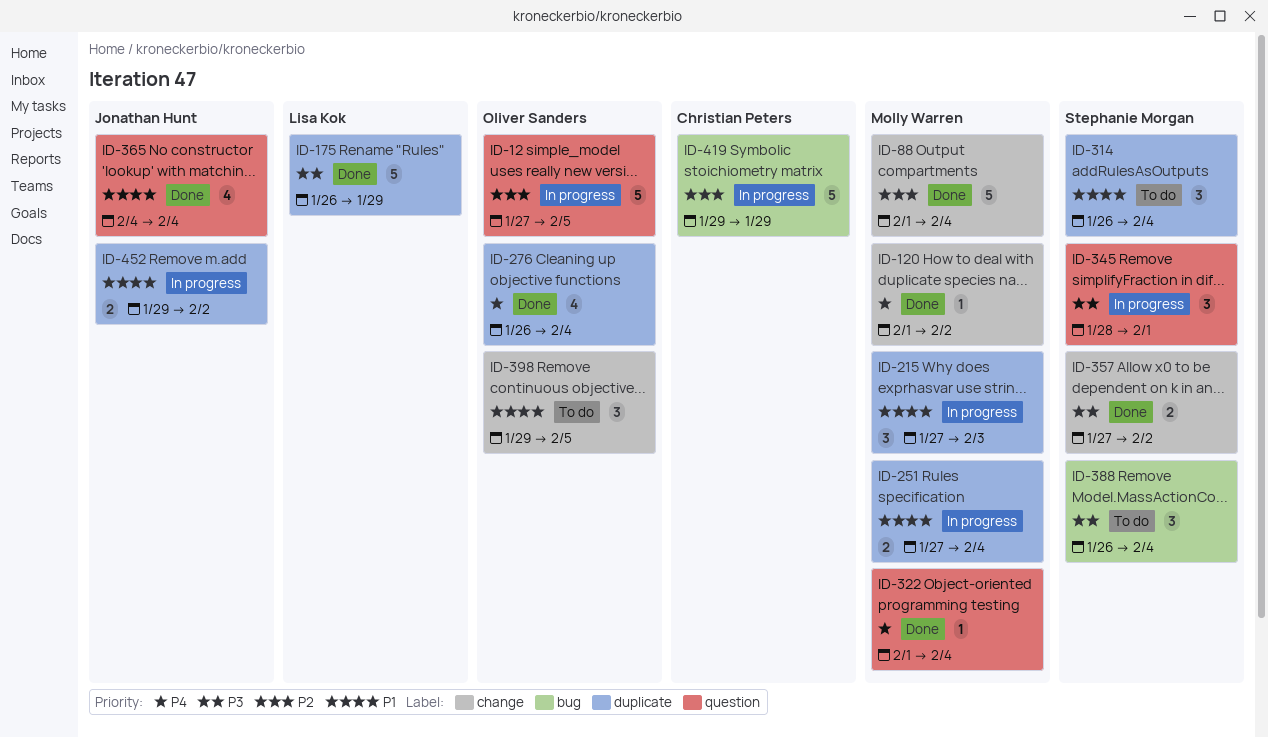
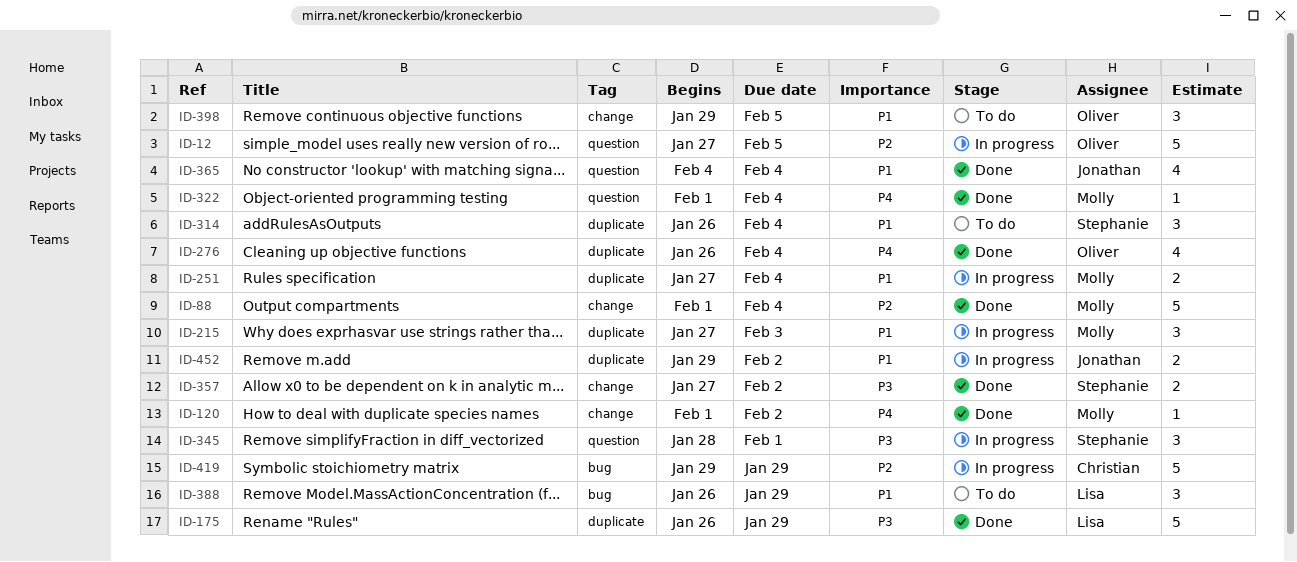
ID-388, owner: Stephanie Morgan -> Lisa Kok
ID-388, priority: P3 -> P1
ID-388, due: Feb 4 -> Jan 29

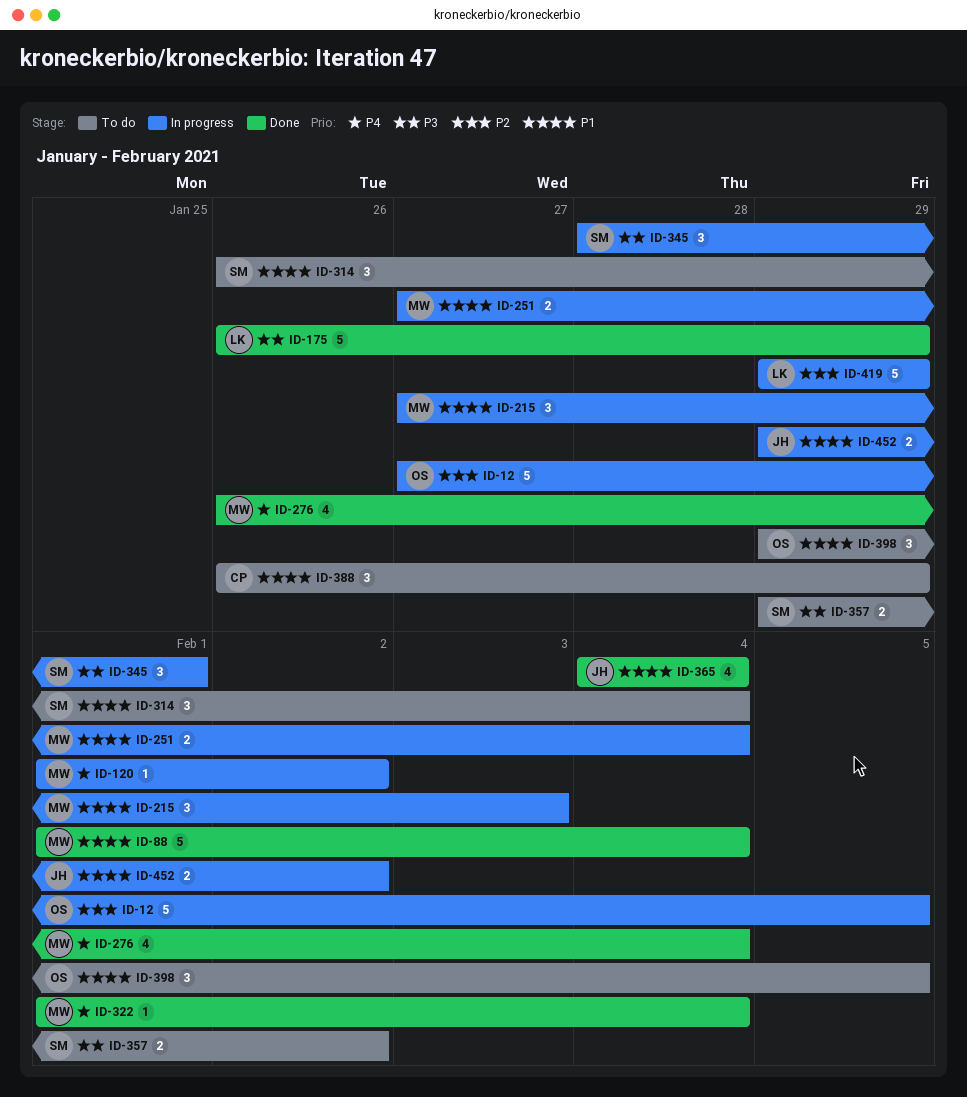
ID-88, priority: P2 -> P1
ID-120, status: Done -> In progress
ID-276, owner: Oliver -> Molly
ID-357, status: Done -> To do
ID-357, start: Jan 27 -> Jan 29
ID-388, owner: Lisa -> Christian
ID-419, owner: Christian -> Lisa

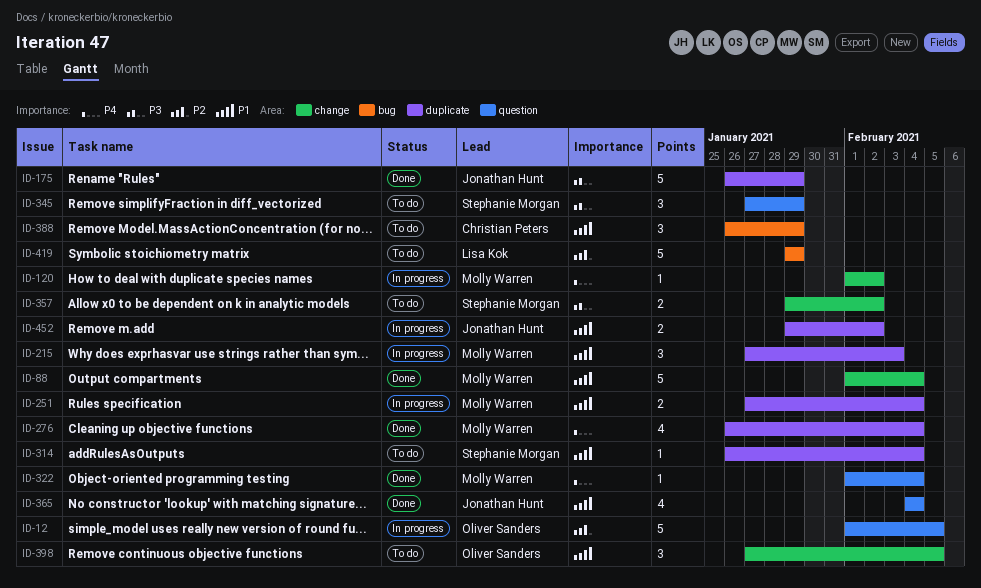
ID-12, start: Jan 27 -> Feb 1
ID-175, owner: Lisa Kok -> Jonathan Hunt
ID-314, estimate: 3 -> 1
ID-345, status: In progress -> To do
ID-345, start: Jan 28 -> Jan 27
ID-345, due: Feb 1 -> Jan 29
ID-398, start: Jan 29 -> Jan 27
ID-419, status: In progress -> To do

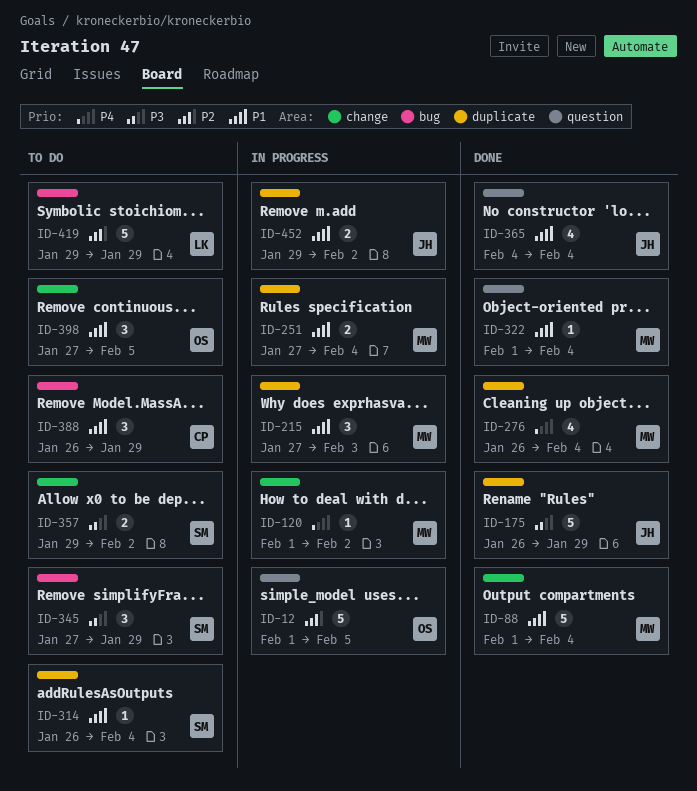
ID-322, priority: P4 -> P1
ID-345, label: question -> bug

